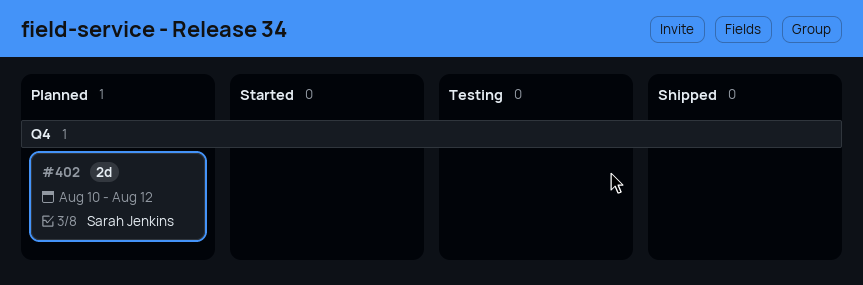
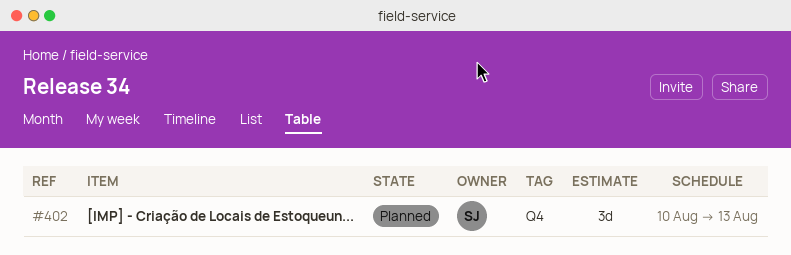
#402, estimate: 2d -> 3d
#402, due: Aug 12 -> Aug 13

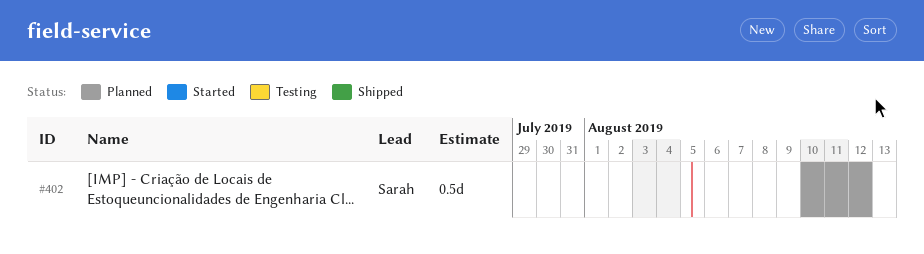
#402, estimate: 3d -> 0.5d
#402, due: Aug 13 -> Aug 12

